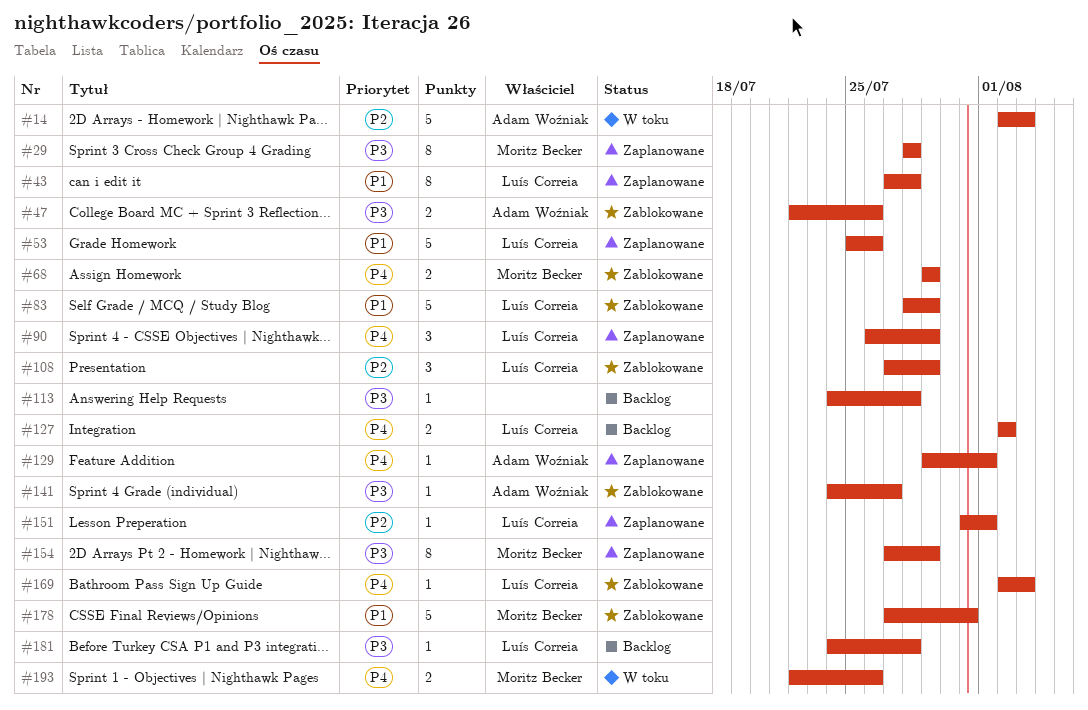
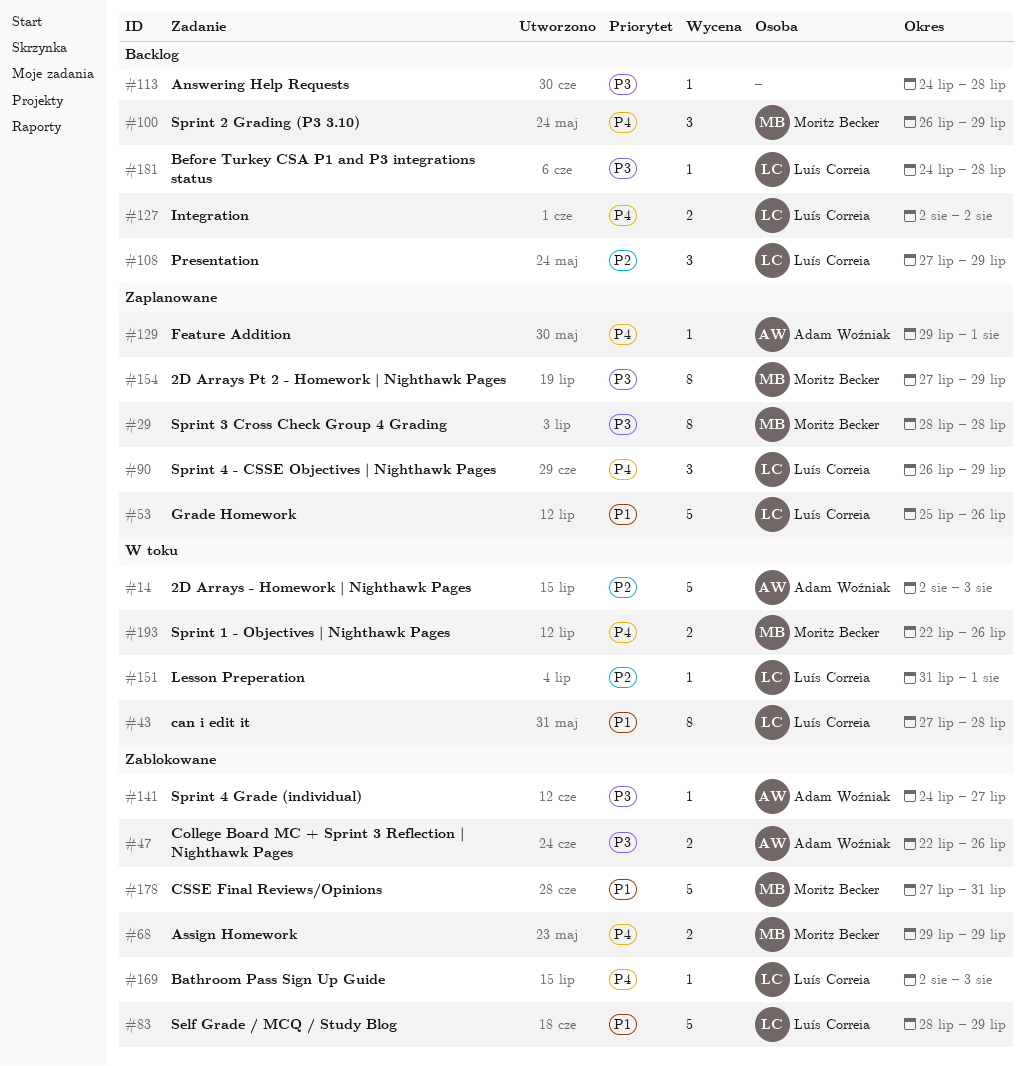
#43, status: Zaplanowane -> W toku
#100: none -> present
#108, status: Zablokowane -> Backlog
#151, status: Zaplanowane -> W toku

